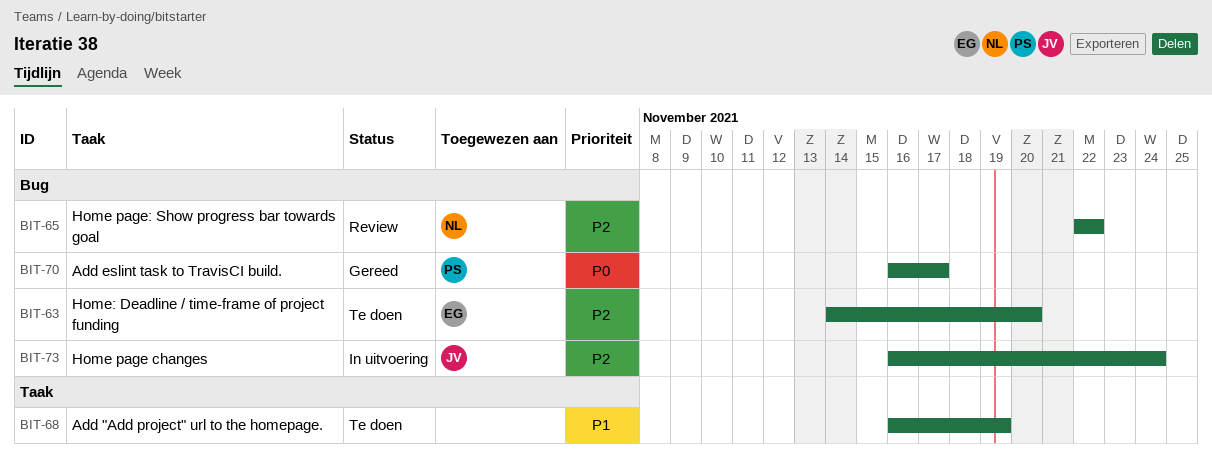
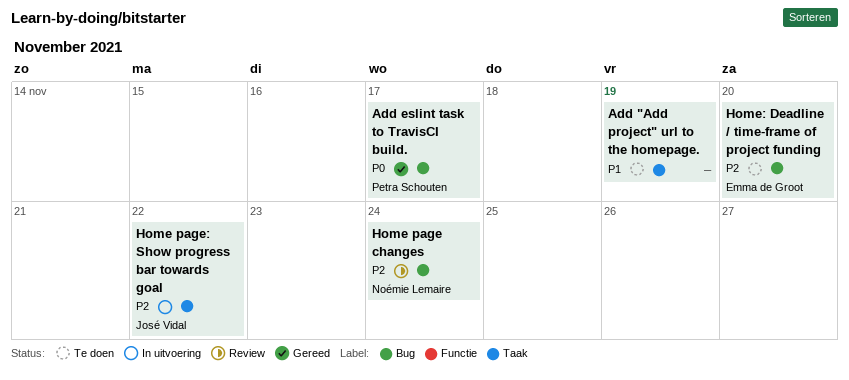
Home page changes, status: In uitvoering -> Review
Home page changes, owner: José Vidal -> Noémie Lemaire
Home page: Show progress bar towards goal, status: Review -> In uitvoering
Home page: Show progress bar towards goal, owner: Noémie Lemaire -> José Vidal
Home page: Show progress bar towards goal, label: Bug -> Taak

